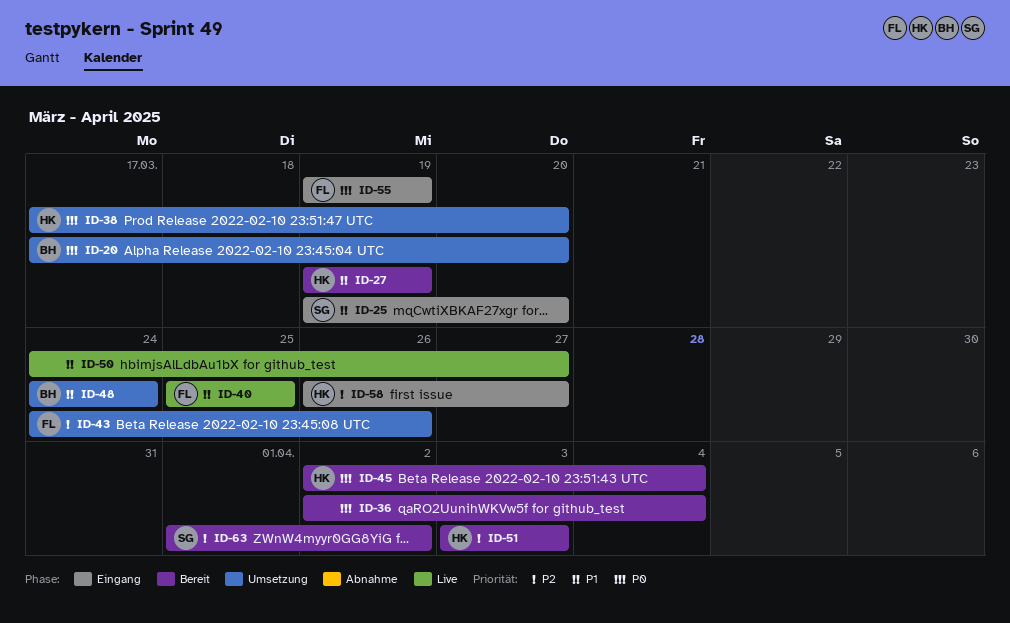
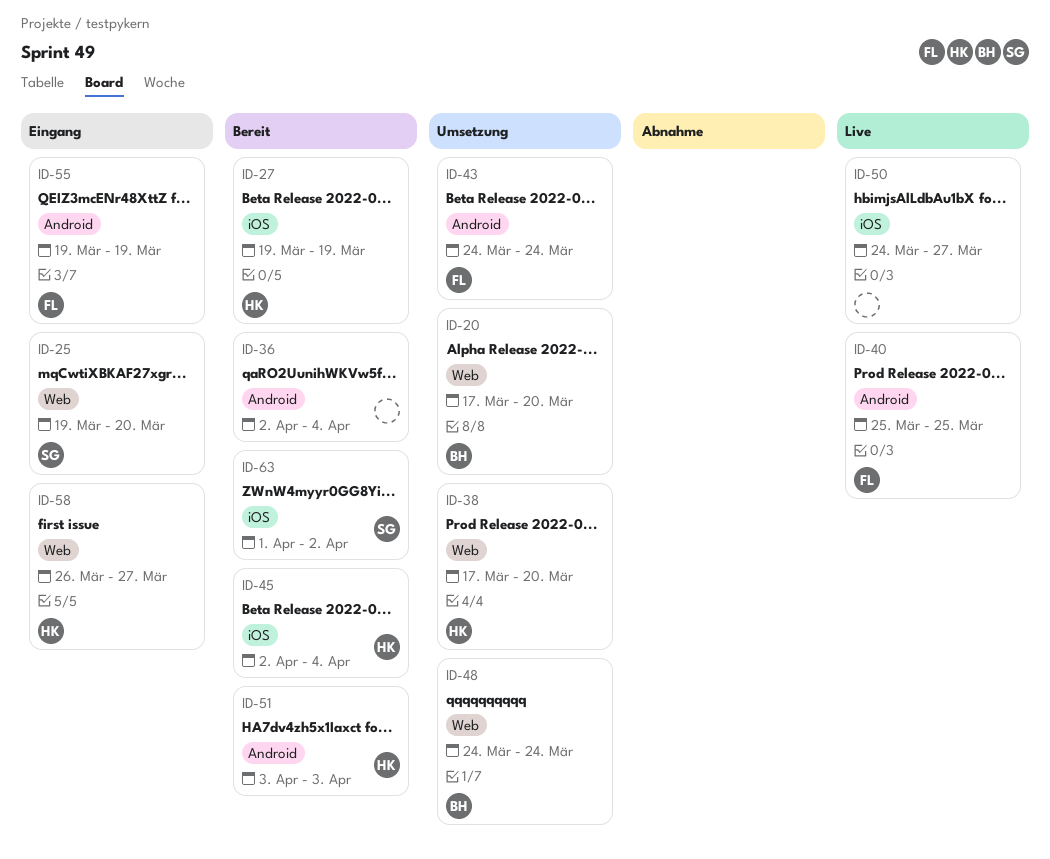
ID-43, due: Mar 26 -> Mar 24

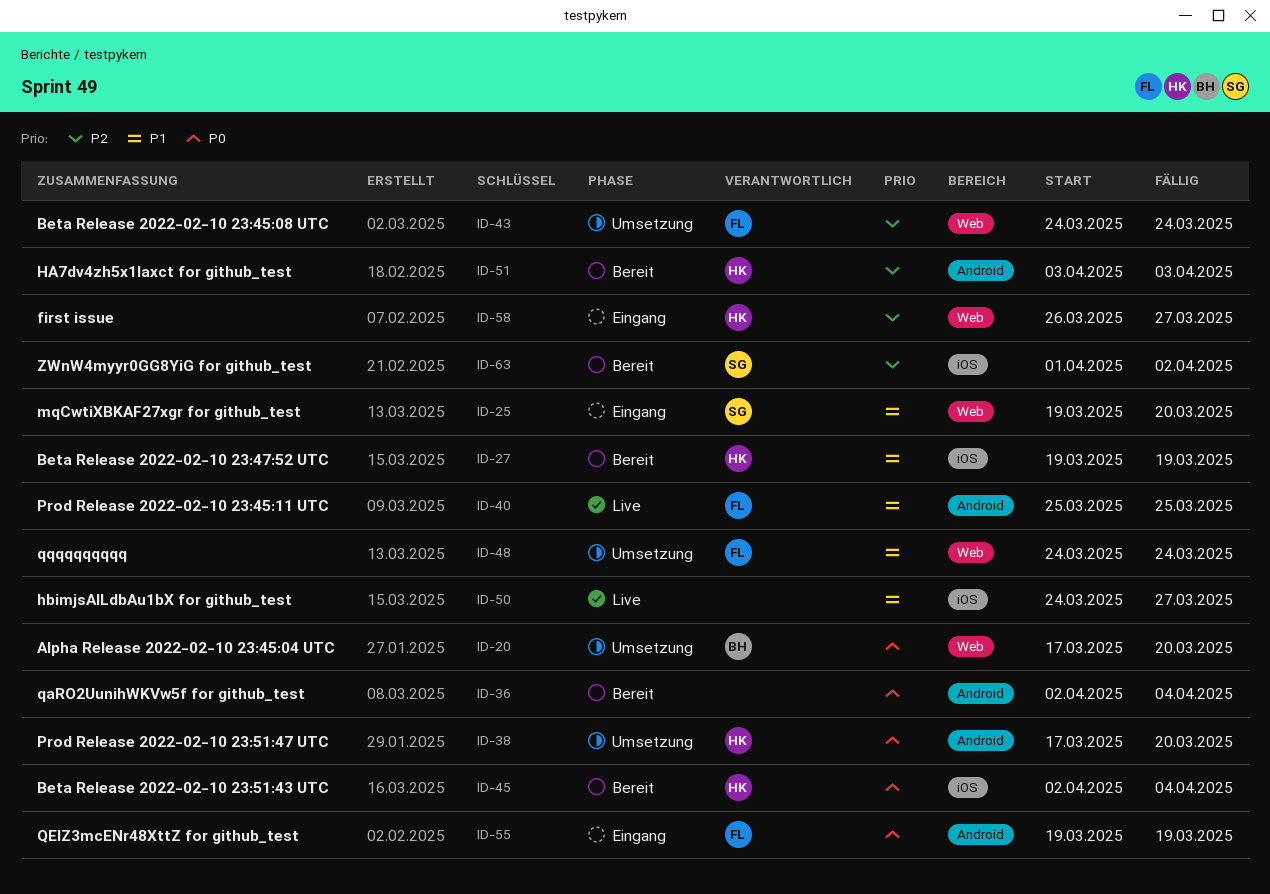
ID-38, label: Web -> Android
ID-43, label: Android -> Web
ID-48, owner: BH -> FL

